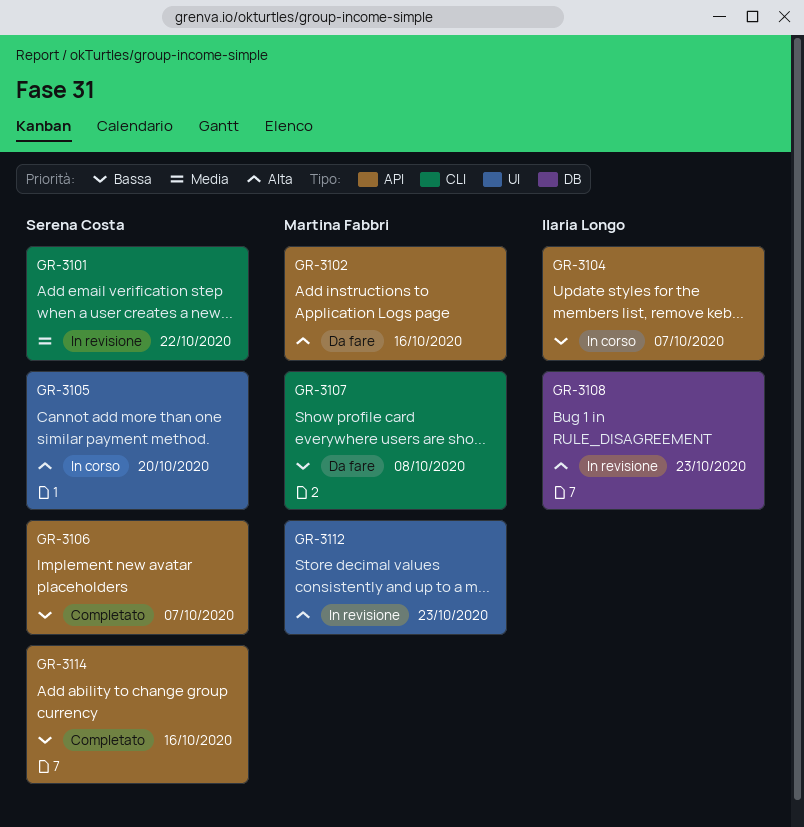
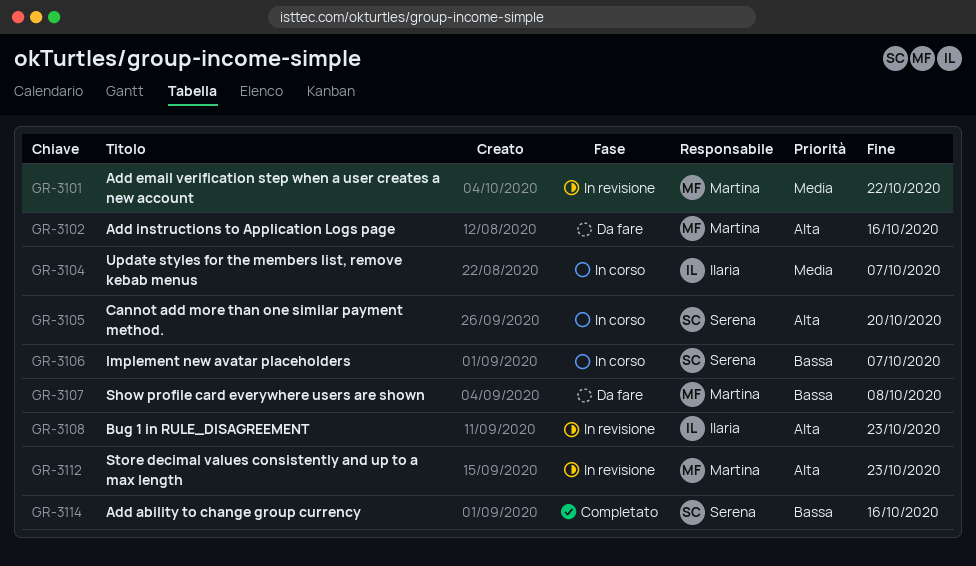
GR-3101, owner: Serena Costa -> Martina Fabbri
GR-3104, priority: Bassa -> Media
GR-3106, status: Completato -> In corso

